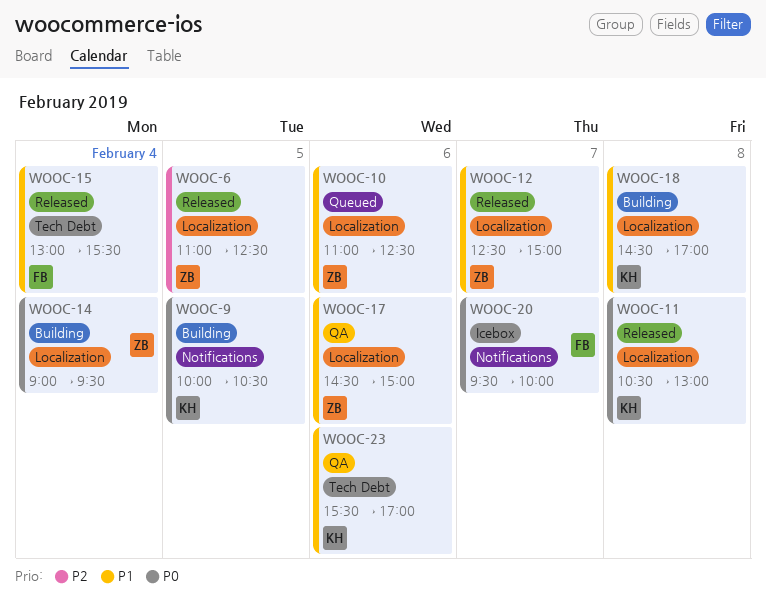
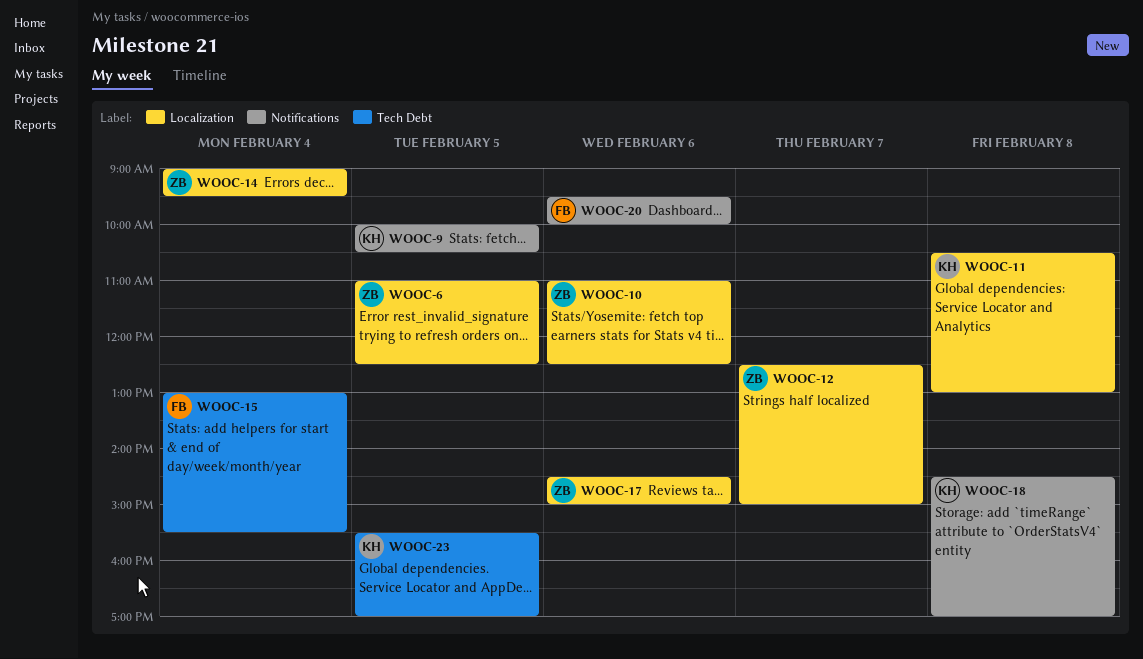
WOOC-18, label: Localization -> Notifications
WOOC-20, day: Feb 7 -> Feb 6
WOOC-23, day: Feb 6 -> Feb 5

